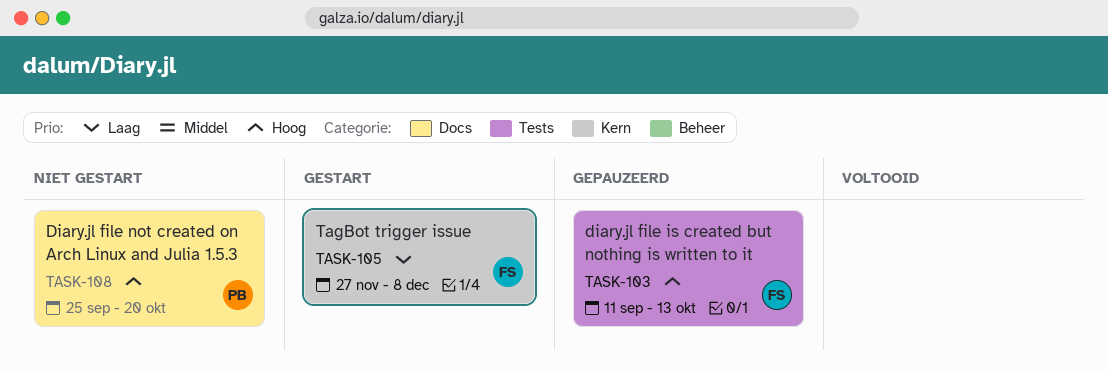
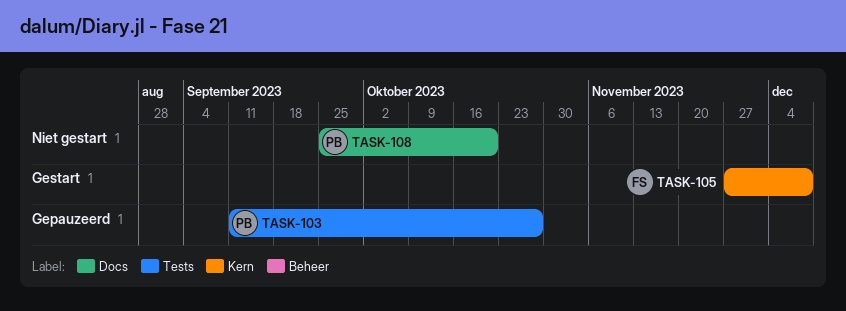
TASK-103, owner: FS -> PB
TASK-103, due: Oct 13 -> Oct 27

